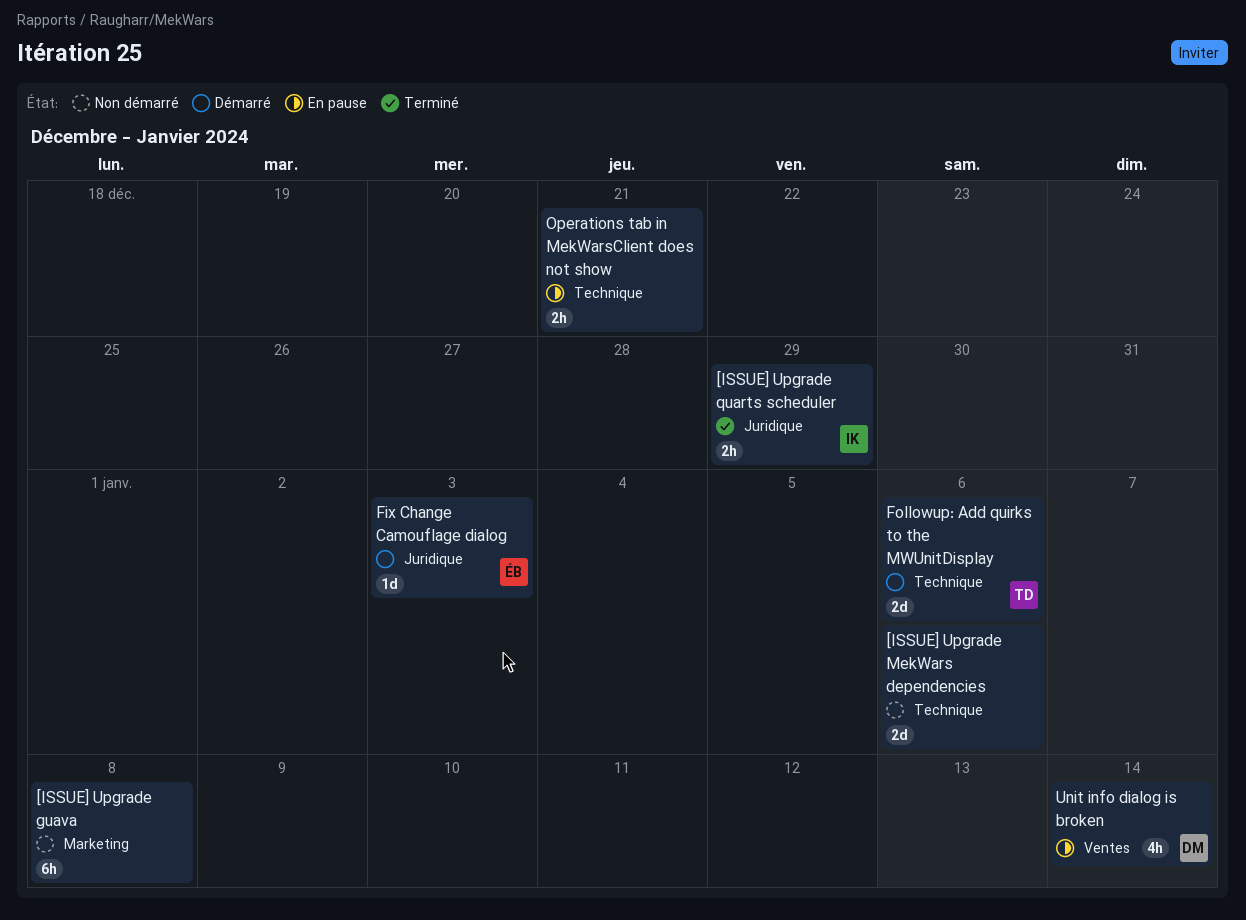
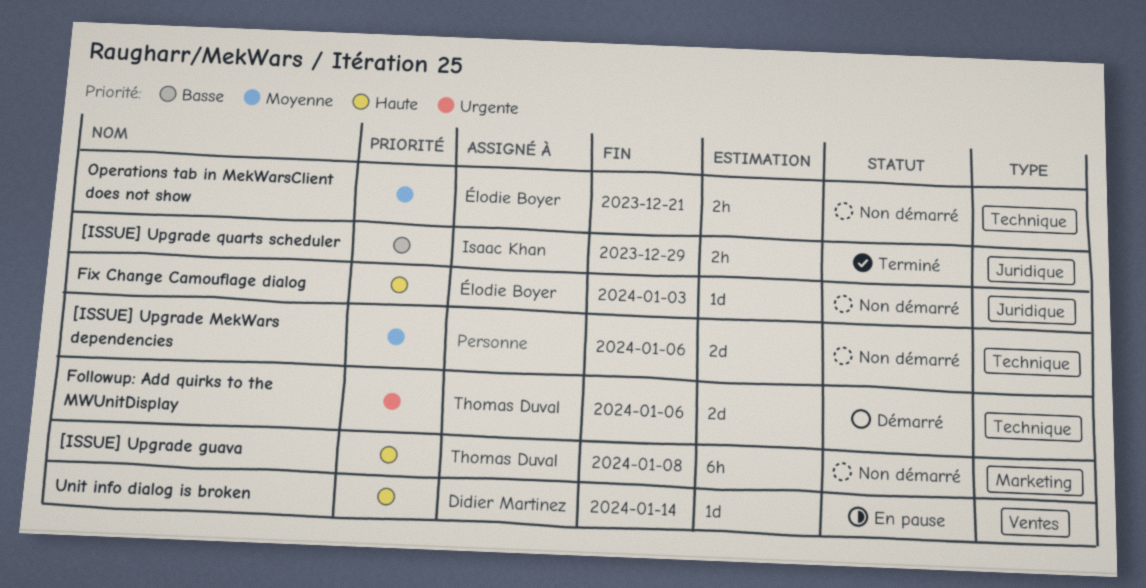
[ISSUE] Upgrade guava, owner: none -> Thomas Duval
Fix Change Camouflage dialog, status: Démarré -> Non démarré
Operations tab in MekWarsClient does not show, status: En pause -> Non démarré
Operations tab in MekWarsClient does not show, owner: none -> Élodie Boyer
Unit info dialog is broken, estimate: 4h -> 1d

